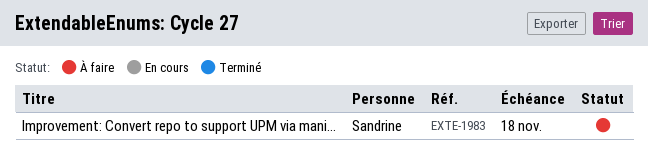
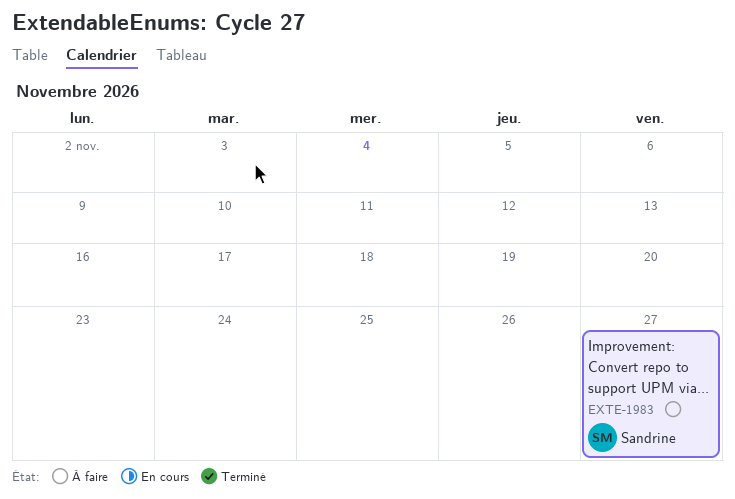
EXTE-1983, due: Nov 18 -> Nov 27

